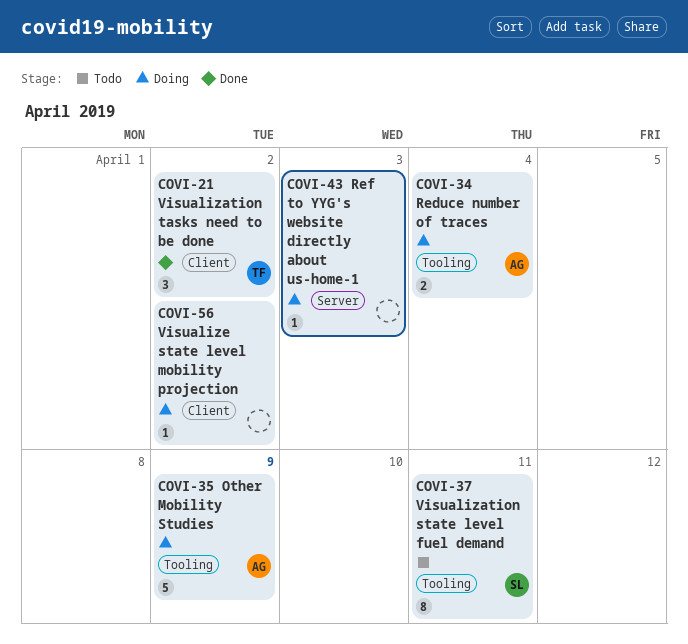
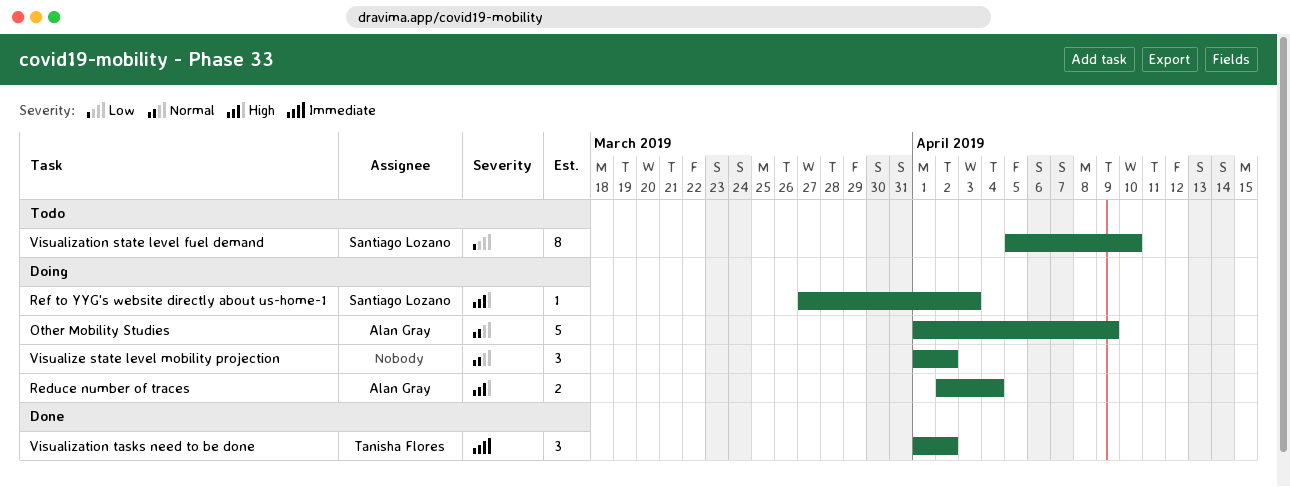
Ref to YYG's website directly about us-home-1, owner: none -> Santiago Lozano
Visualization state level fuel demand, due: Apr 11 -> Apr 10
Visualize state level mobility projection, estimate: 1 -> 3

